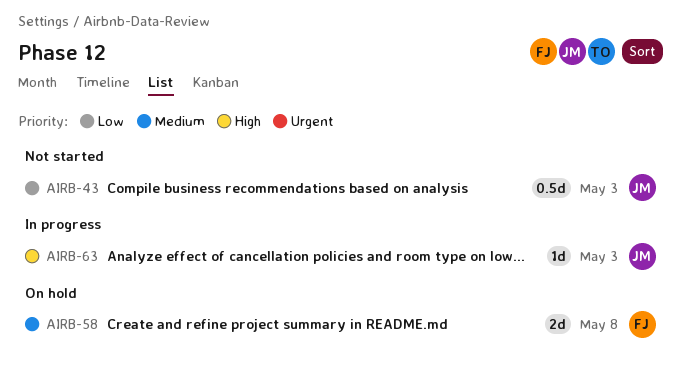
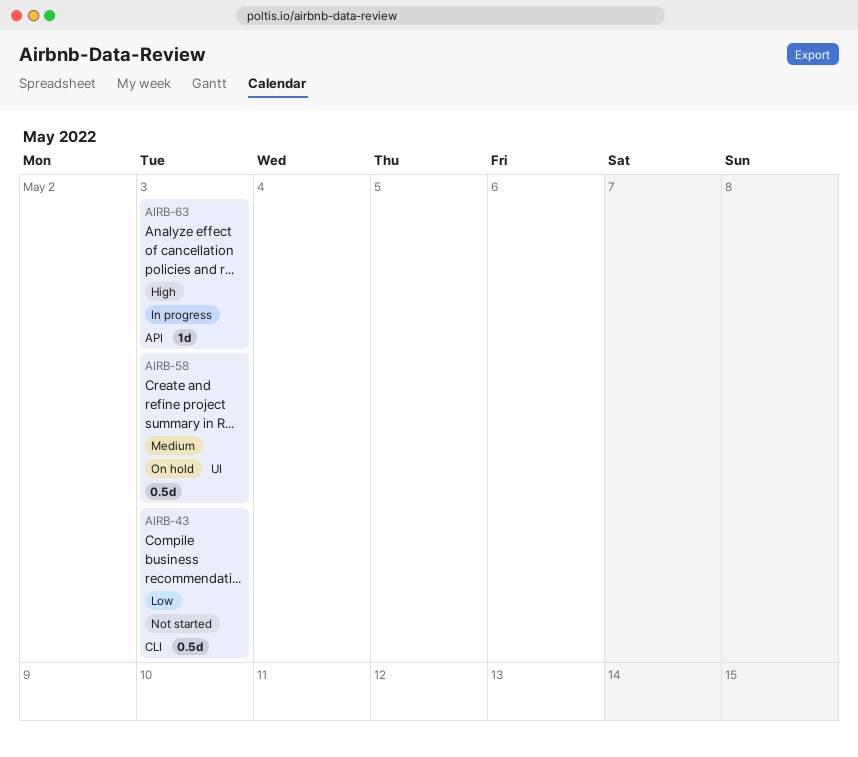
AIRB-58, estimate: 2d -> 0.5d
AIRB-58, due: May 8 -> May 3

